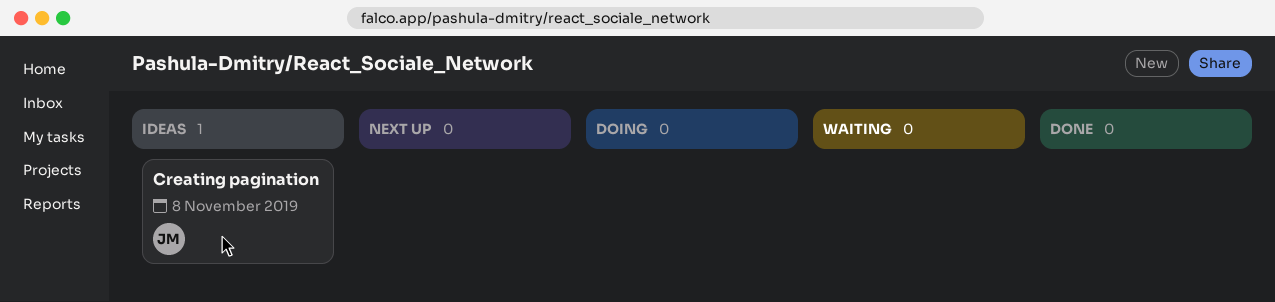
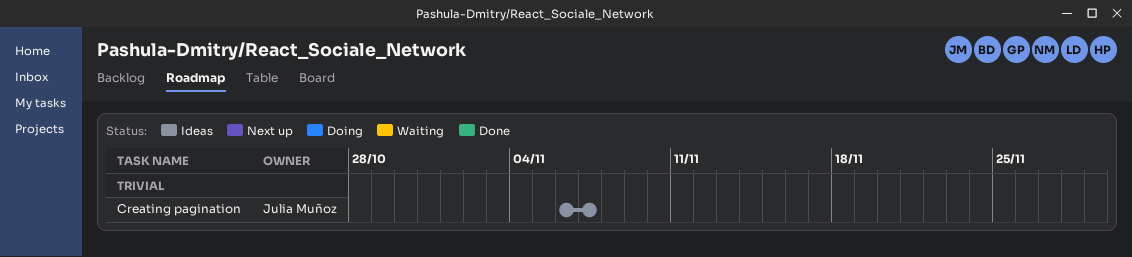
Creating pagination, due: Nov 8 -> Nov 7

